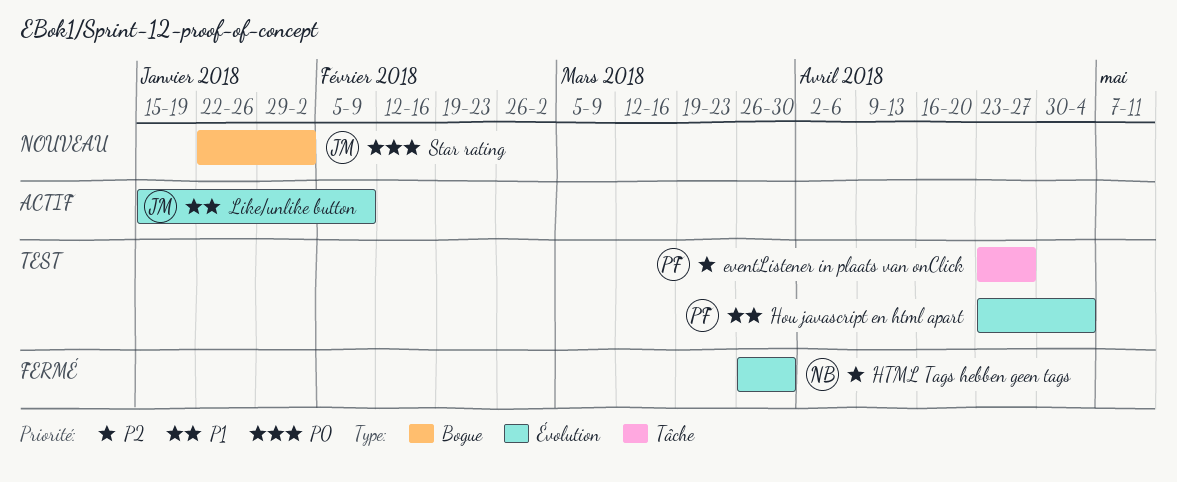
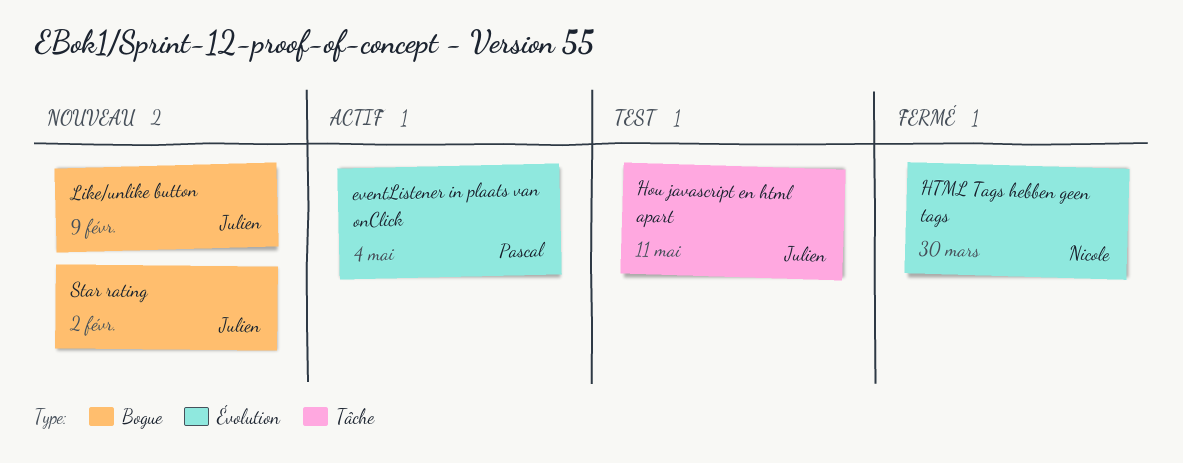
eventListener in plaats van onClick, status: Test -> Actif
eventListener in plaats van onClick, label: Tâche -> Évolution
eventListener in plaats van onClick, due: Apr 27 -> May 4
Hou javascript en html apart, owner: Pascal -> Julien
Hou javascript en html apart, label: Évolution -> Tâche
Hou javascript en html apart, due: May 4 -> May 11
Like/unlike button, status: Actif -> Nouveau
Like/unlike button, label: Évolution -> Bogue

